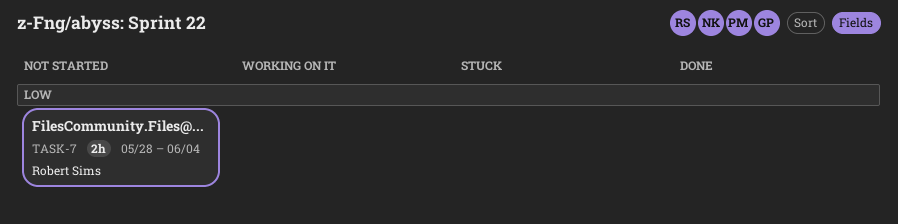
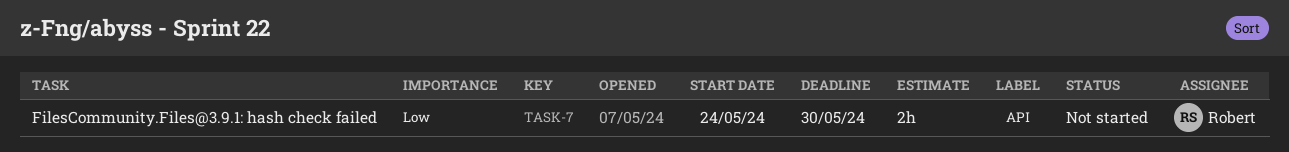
TASK-7, start: May 28 -> May 24
TASK-7, due: Jun 4 -> May 30

